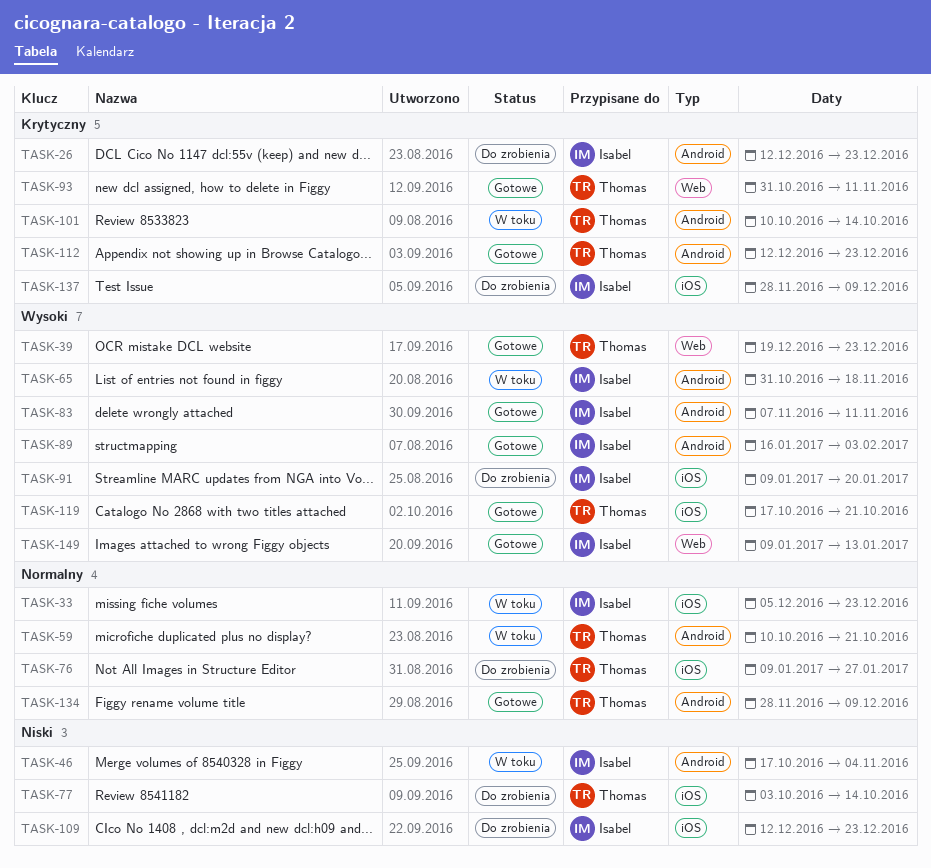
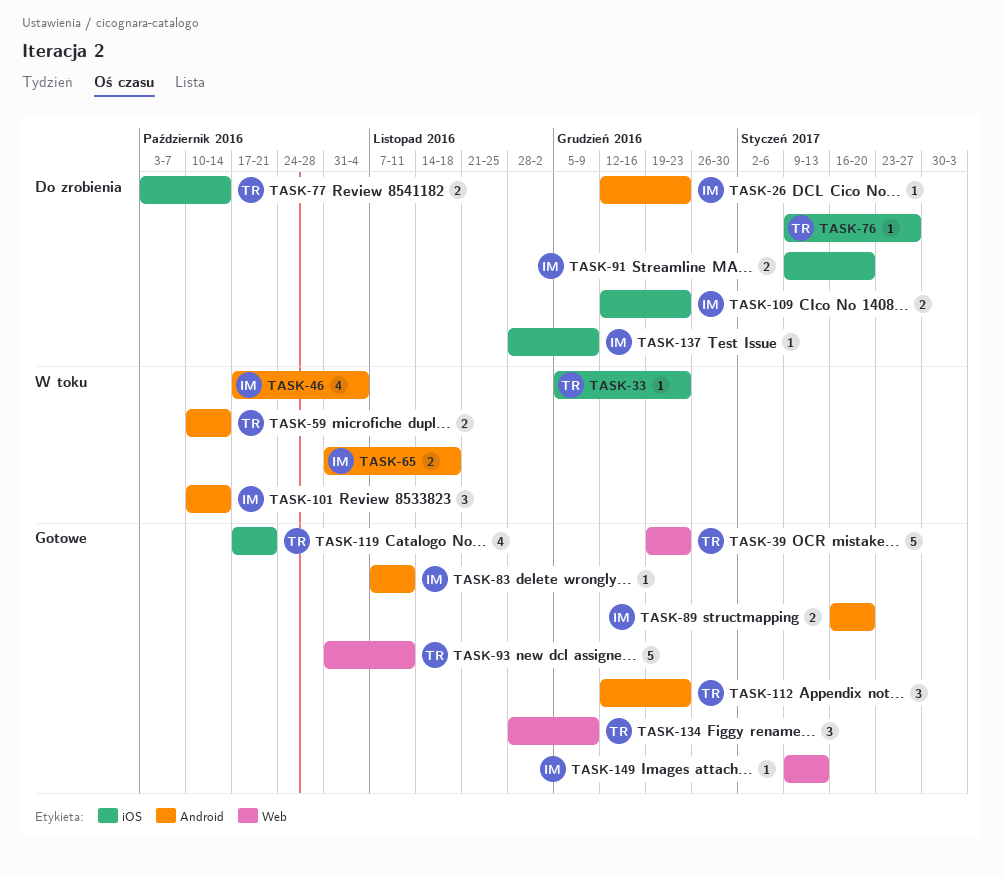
TASK-33, owner: Isabel -> Thomas
TASK-59, due: Oct 21 -> Oct 14
TASK-89, due: Feb 3 -> Jan 20
TASK-101, owner: Thomas -> Isabel
TASK-134, label: Android -> Web

